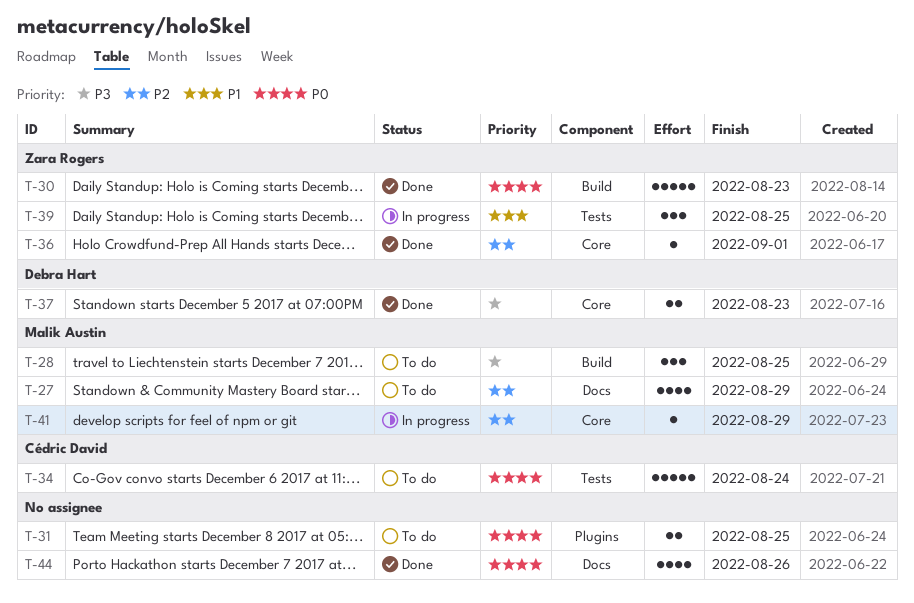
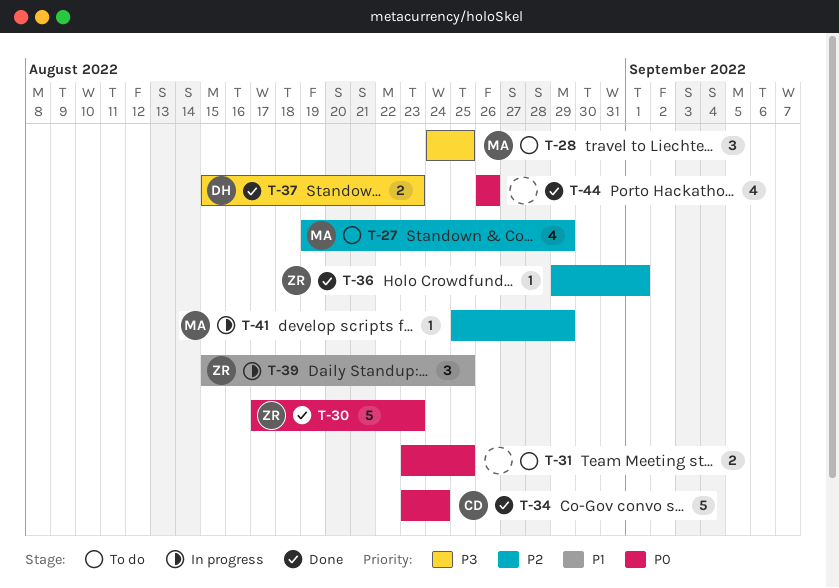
T-34, status: To do -> Done

